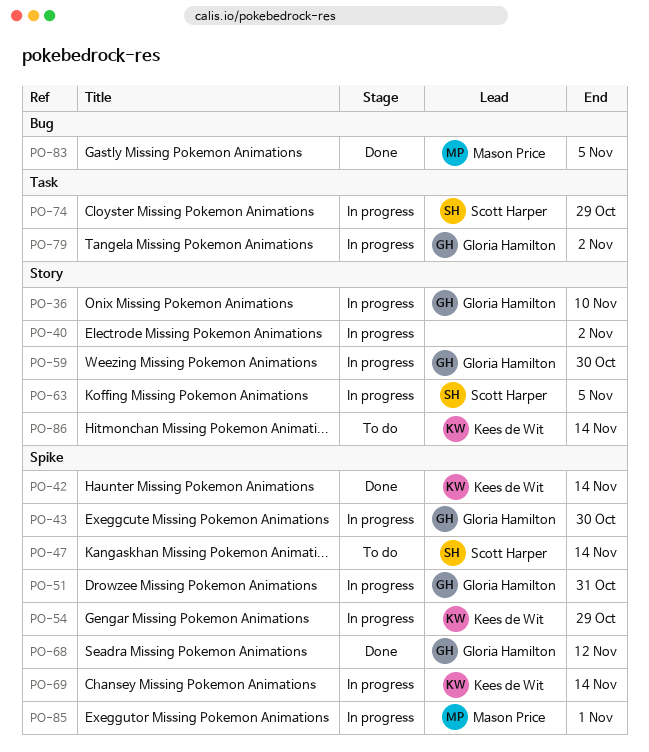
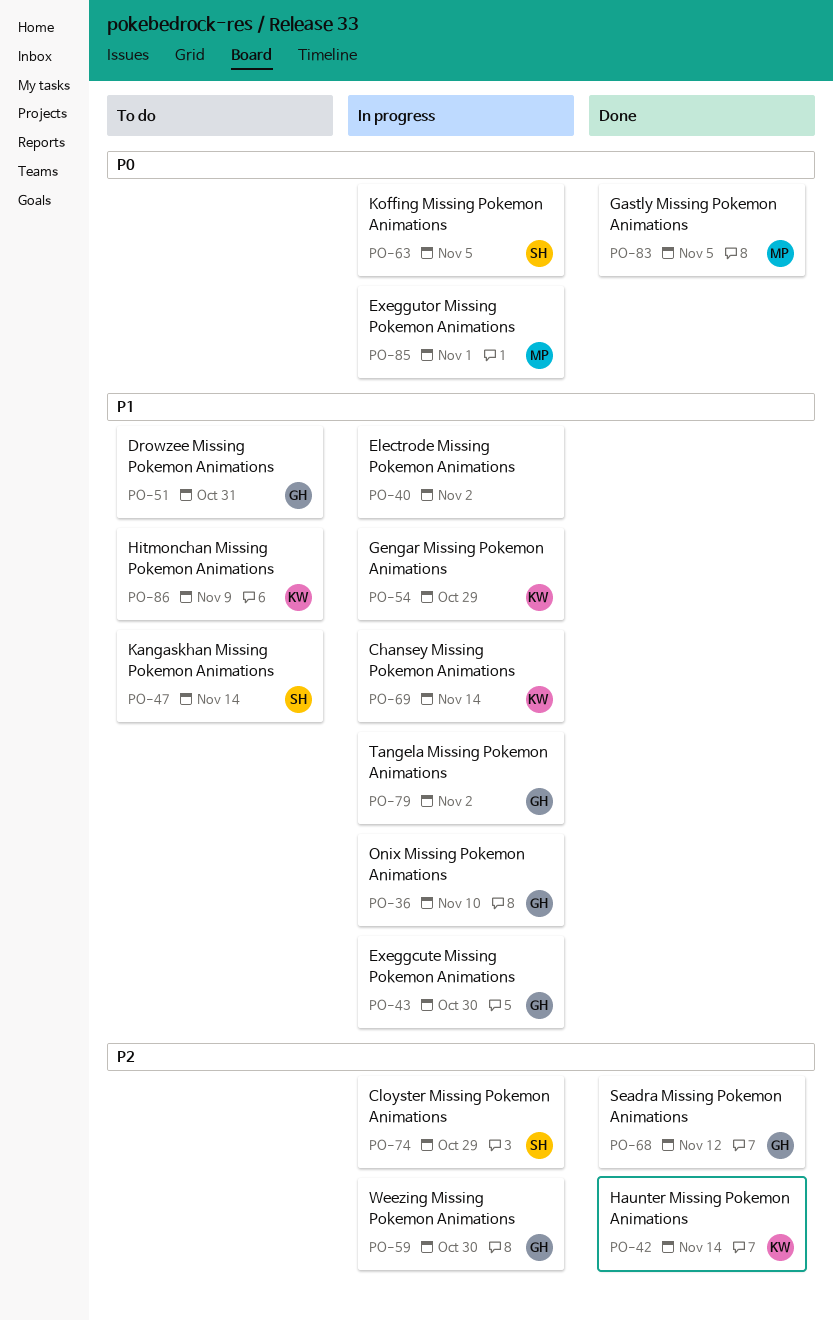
PO-51, status: In progress -> To do
PO-86, due: Nov 14 -> Nov 9

